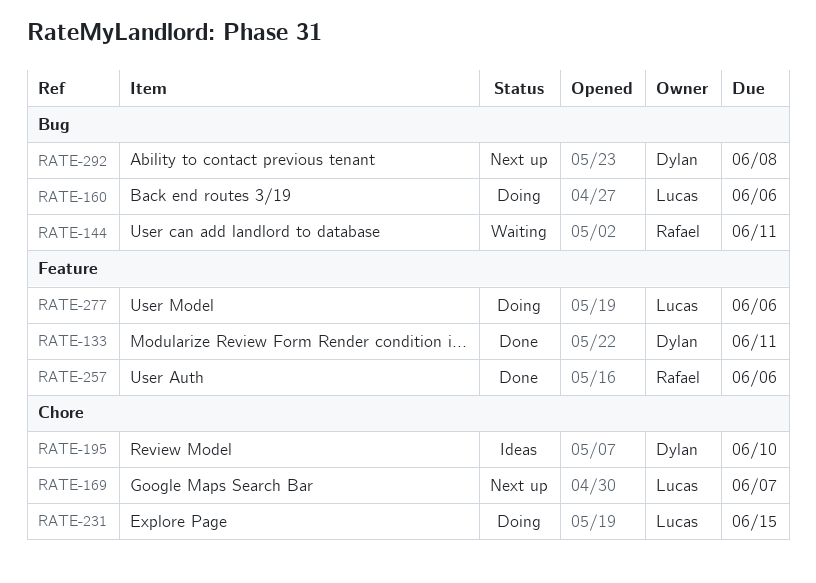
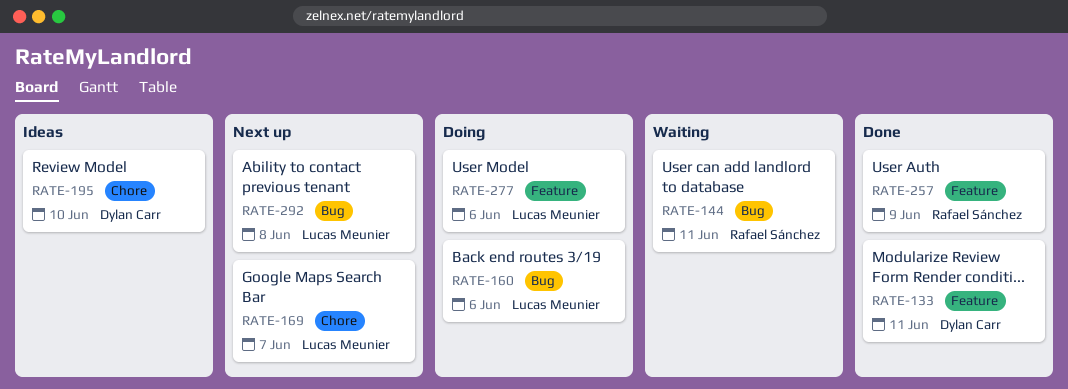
RATE-231: present -> none
RATE-257, due: Jun 6 -> Jun 9
RATE-292, owner: Dylan Carr -> Lucas Meunier

